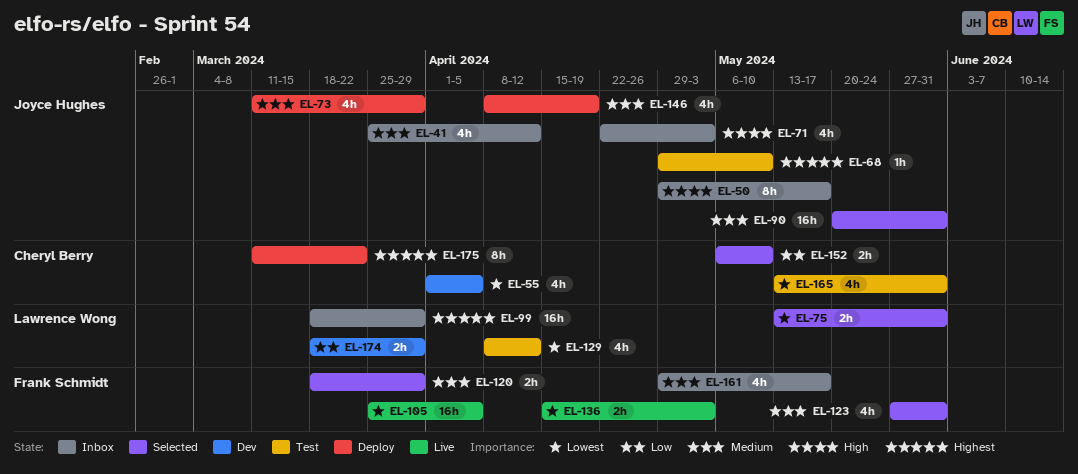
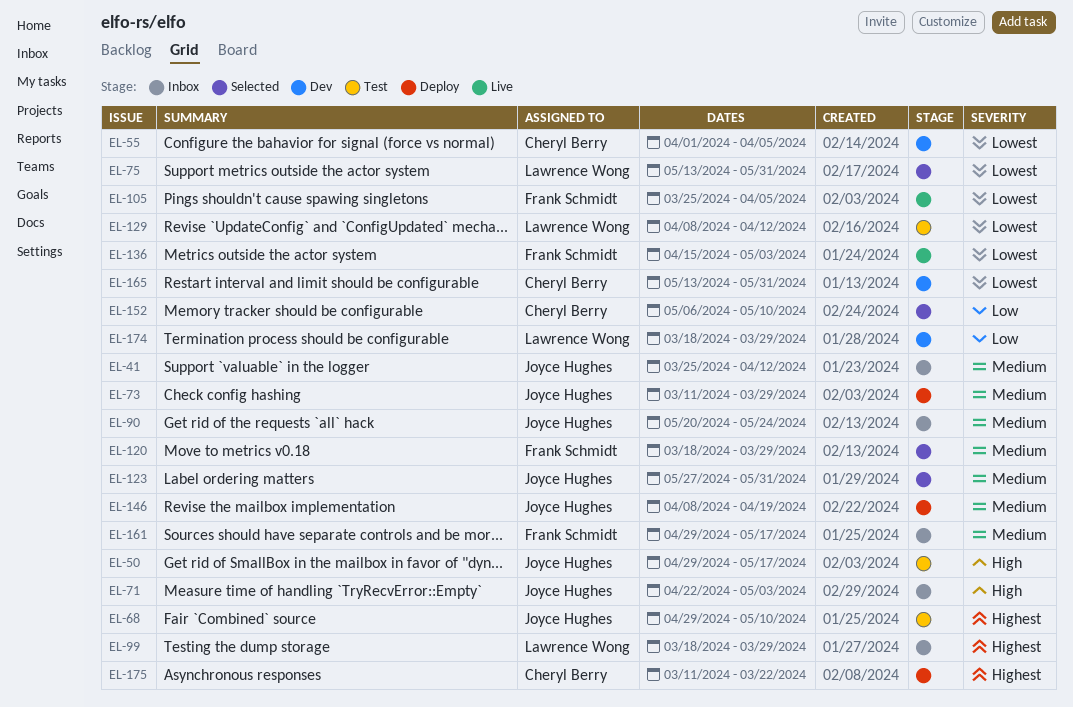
EL-50, status: Inbox -> Test
EL-90, status: Selected -> Inbox
EL-90, due: May 31 -> May 24
EL-123, owner: Frank Schmidt -> Joyce Hughes
EL-165, status: Test -> Dev

